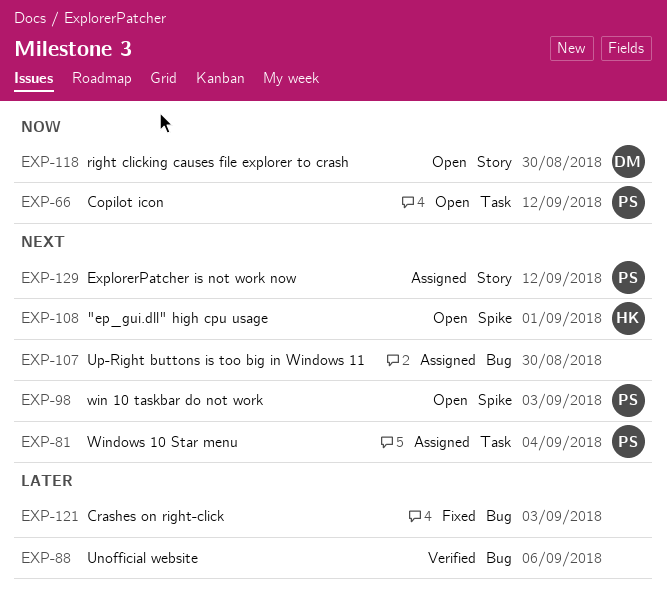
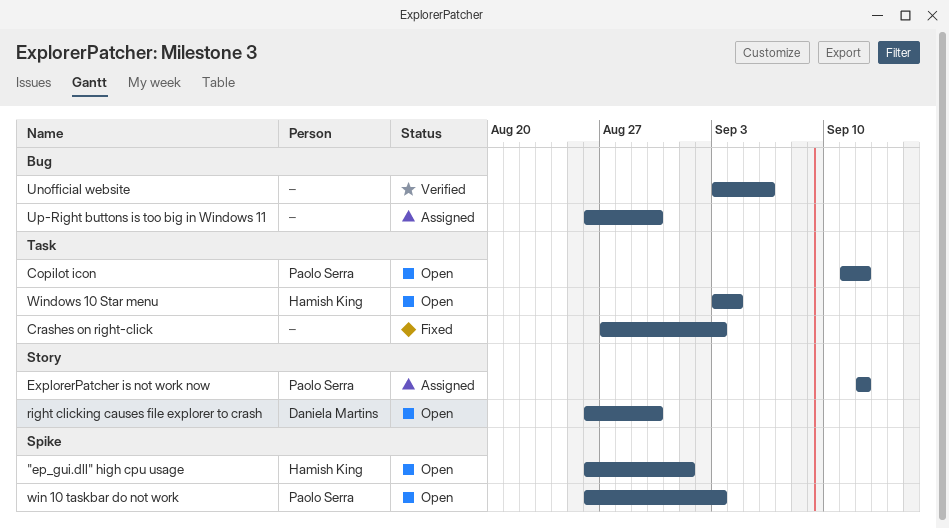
Crashes on right-click, label: Bug -> Task
Windows 10 Star menu, status: Assigned -> Open
Windows 10 Star menu, owner: Paolo Serra -> Hamish King

